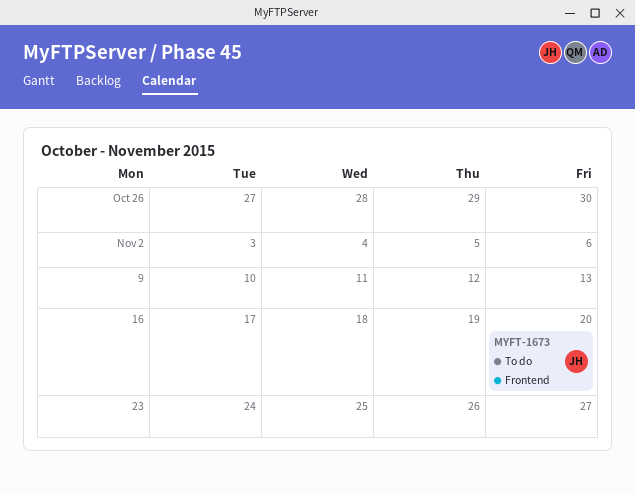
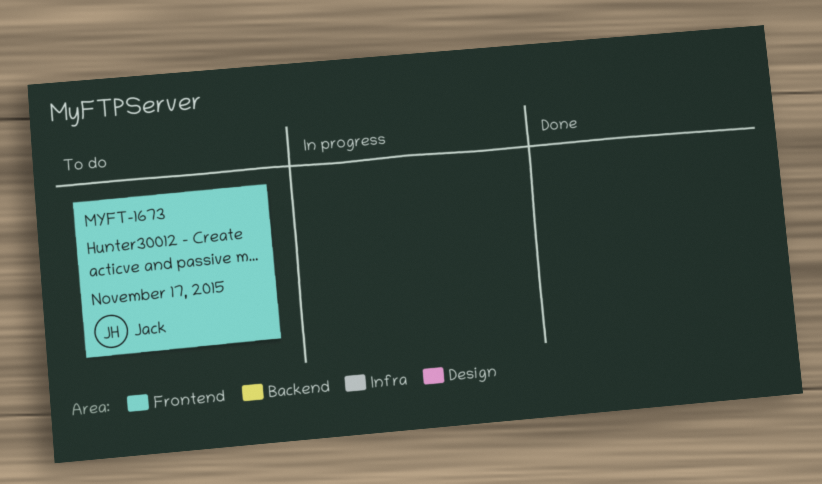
MYFT-1673, due: Nov 20 -> Nov 17

